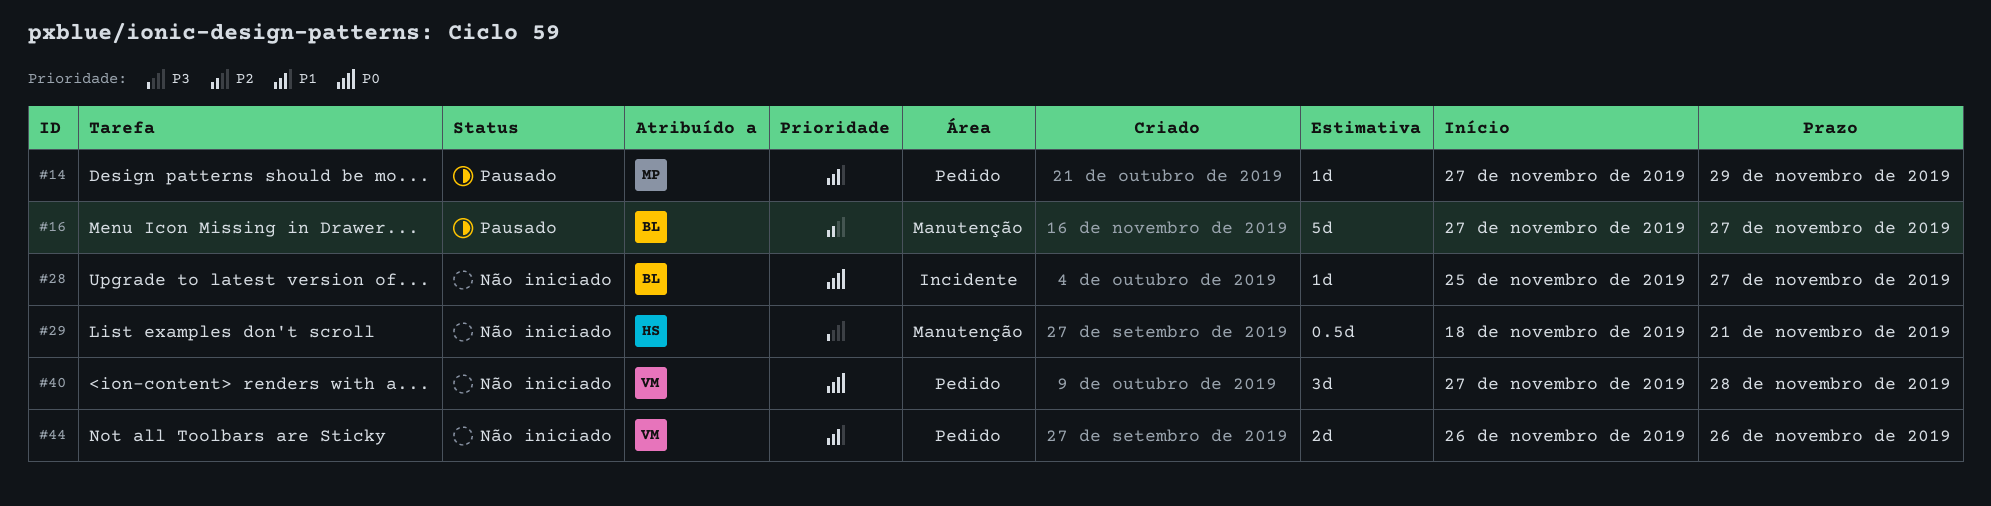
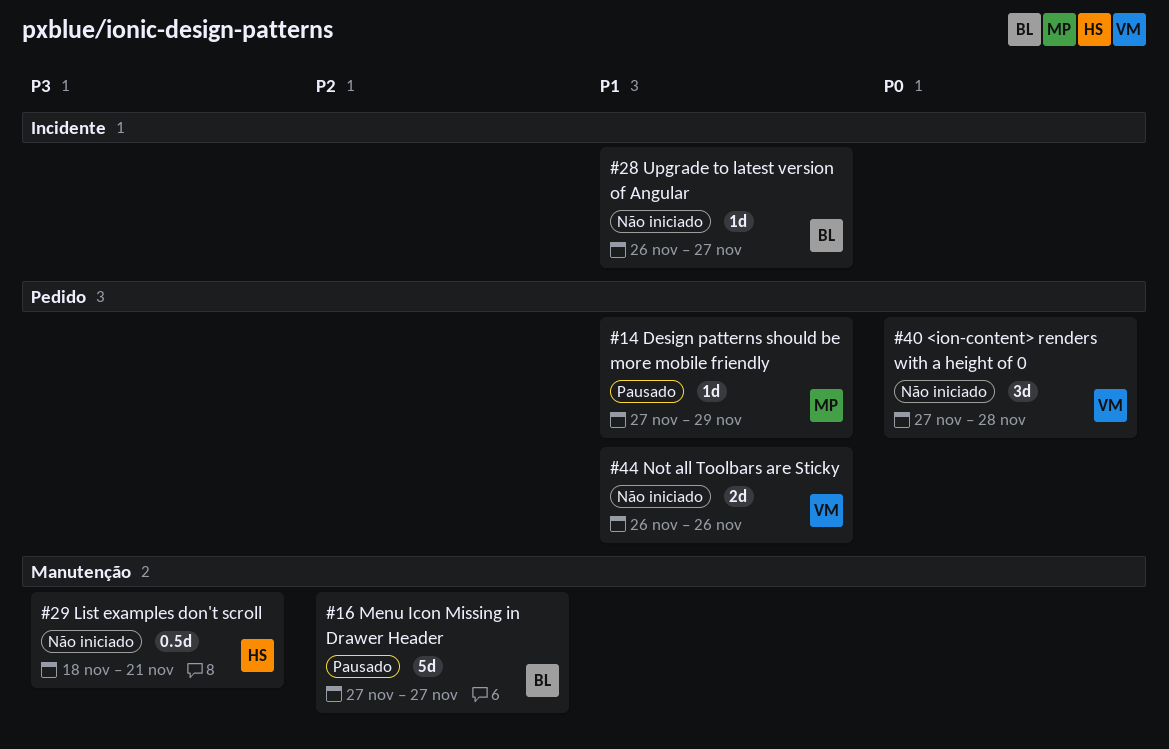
#28, priority: P0 -> P1
#28, start: Nov 25 -> Nov 26

